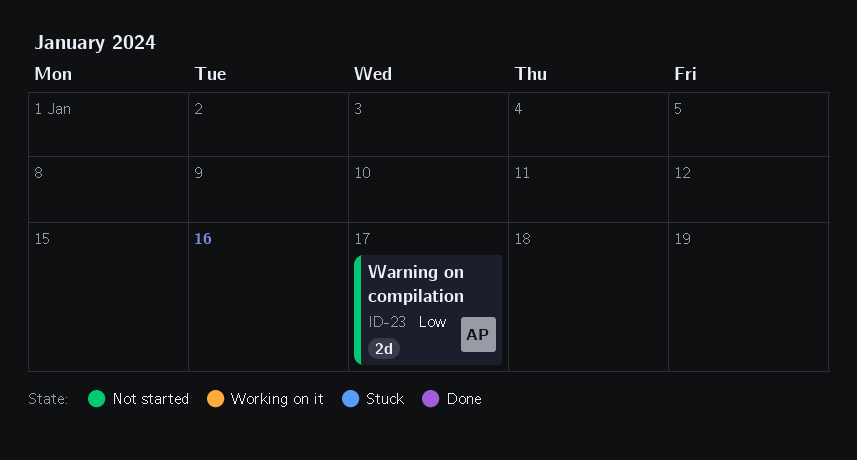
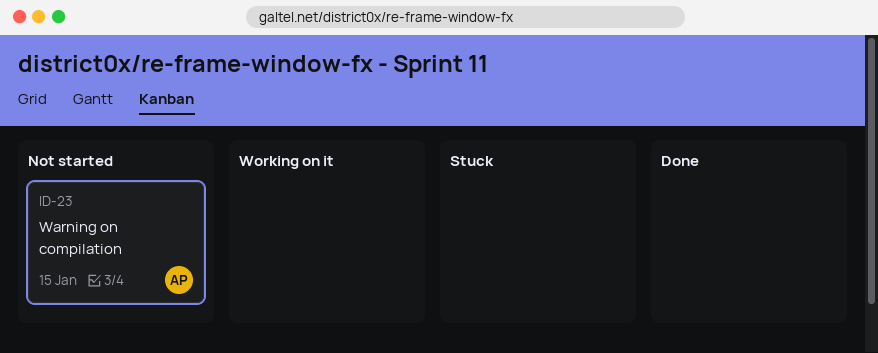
ID-23, due: Jan 17 -> Jan 15

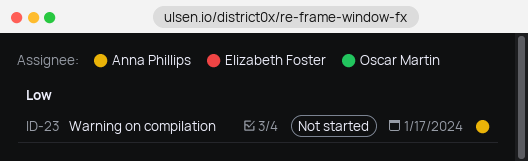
ID-23, due: Jan 15 -> Jan 17

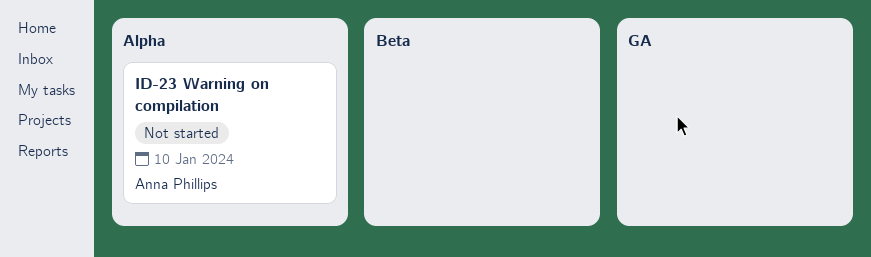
ID-23, due: Jan 17 -> Jan 10

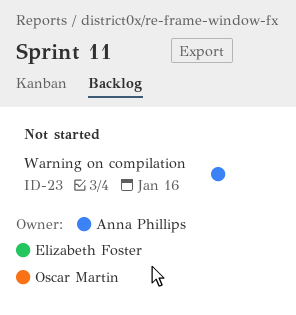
ID-23, due: Jan 10 -> Jan 16

